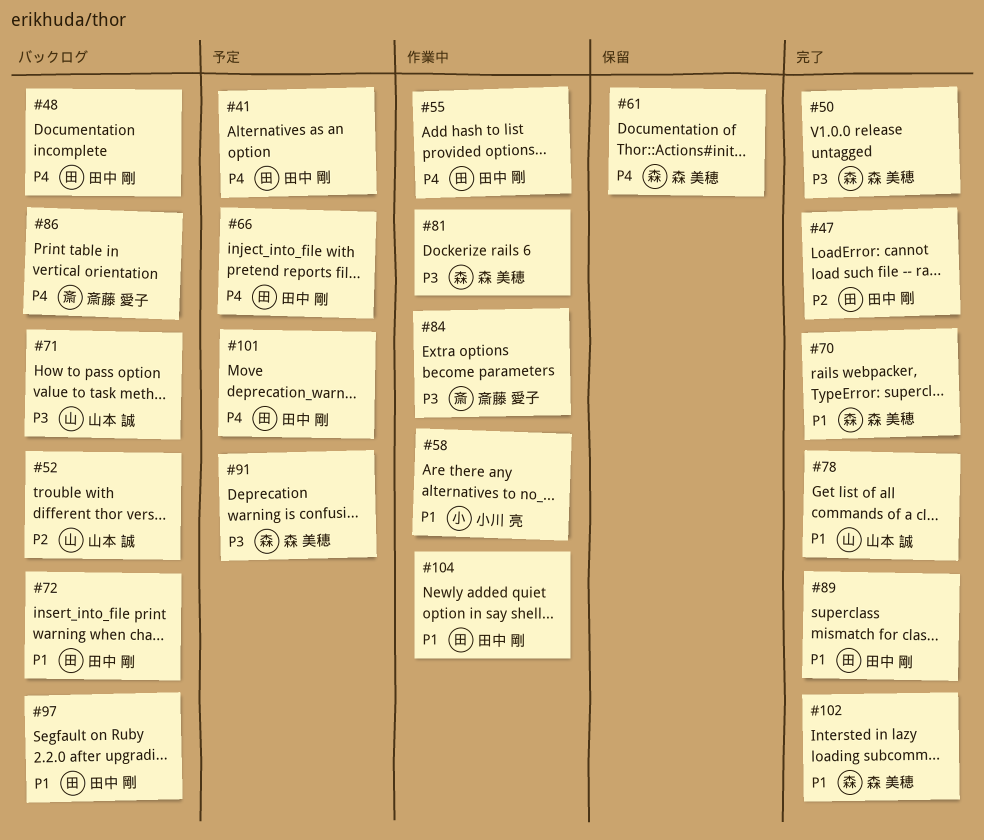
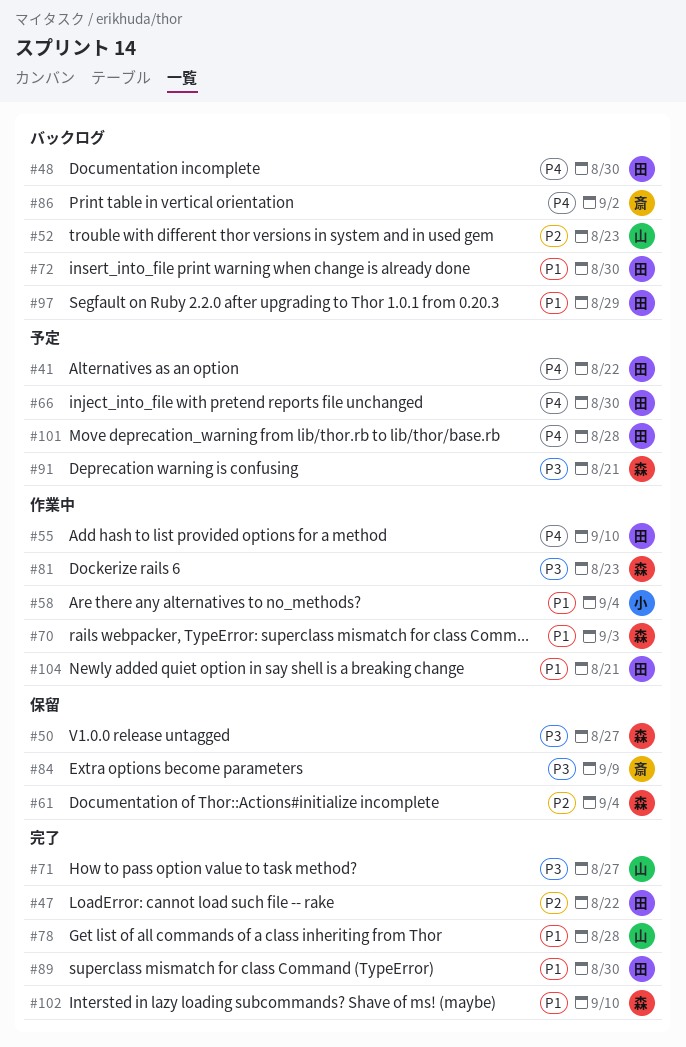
#50, status: 完了 -> 保留
#61, priority: P4 -> P2
#70, status: 完了 -> 作業中
#71, status: バックログ -> 完了
#84, status: 作業中 -> 保留

